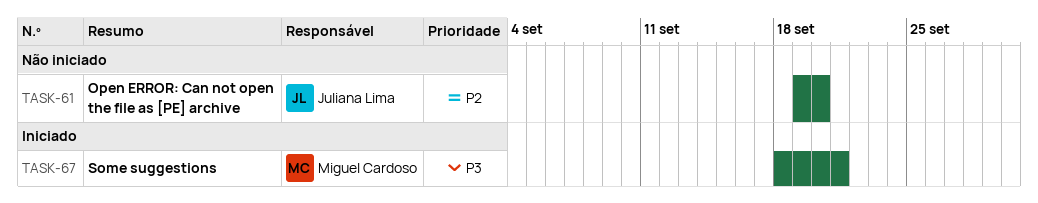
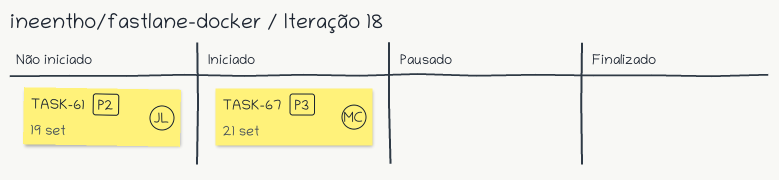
TASK-61, due: Sep 20 -> Sep 19

